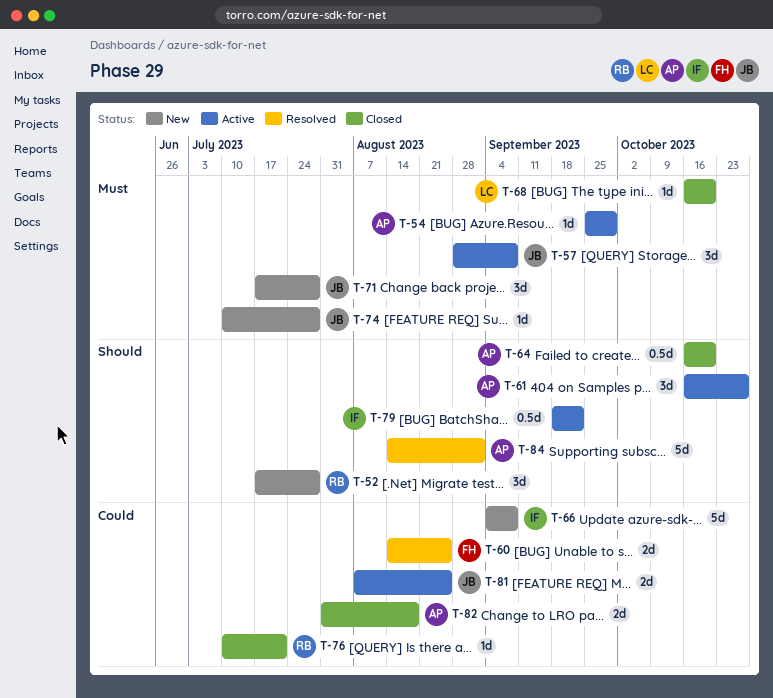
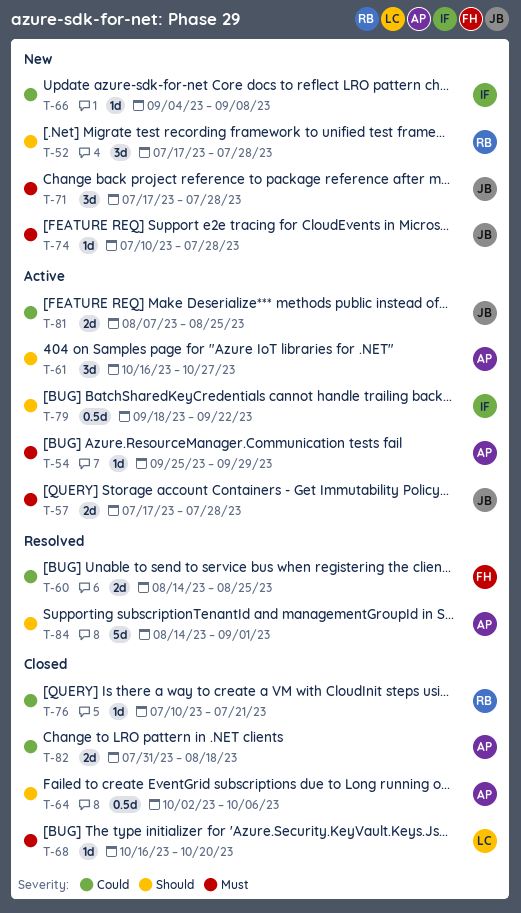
T-57, estimate: 3d -> 2d
T-57, start: Aug 28 -> Jul 17
T-57, due: Sep 8 -> Jul 28
T-64, start: Oct 16 -> Oct 2
T-64, due: Oct 20 -> Oct 6
T-66, estimate: 5d -> 1d

